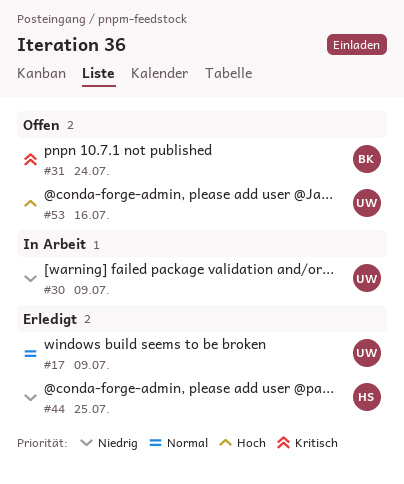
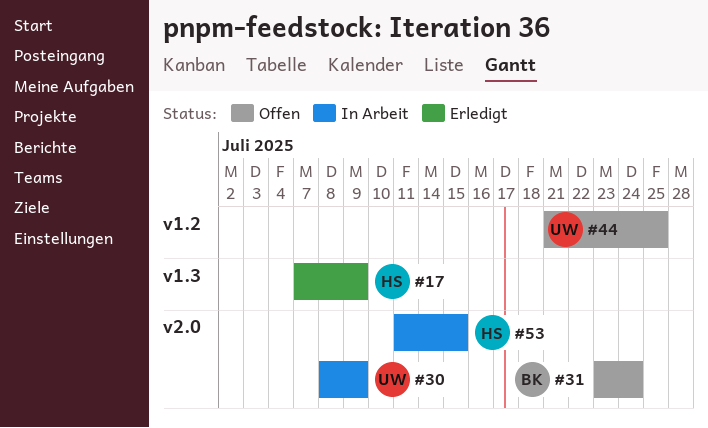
#17, owner: UW -> HS
#44, status: Erledigt -> Offen
#44, owner: HS -> UW
#53, status: Offen -> In Arbeit
#53, owner: UW -> HS
#53, due: Jul 16 -> Jul 15

